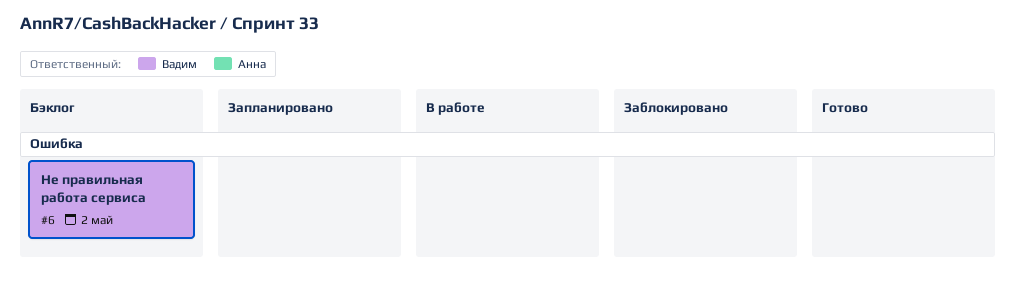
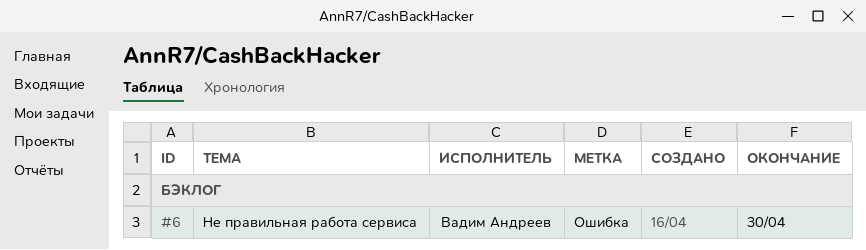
#6, due: May 2 -> Apr 30

